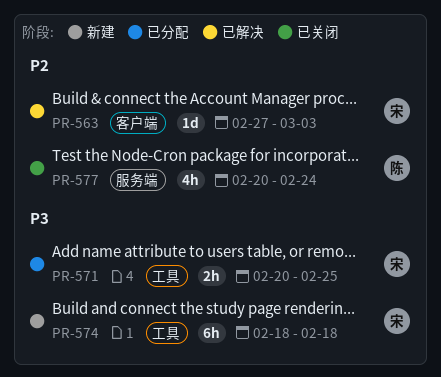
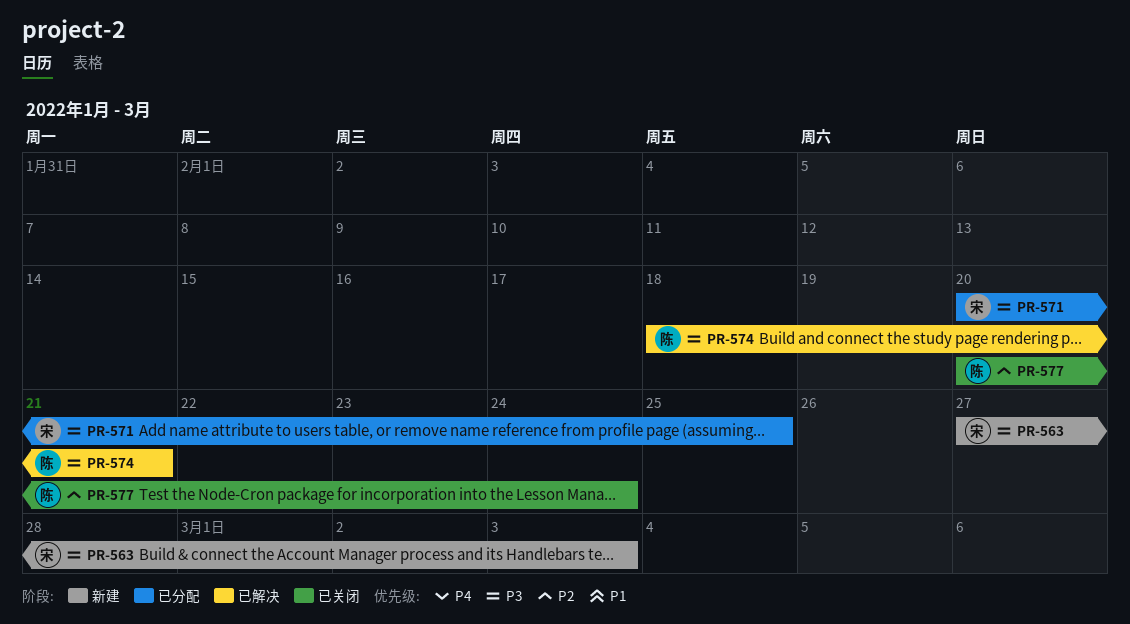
PR-563, status: 已解决 -> 新建
PR-563, priority: P2 -> P3
PR-574, status: 新建 -> 已解决
PR-574, owner: 宋 -> 陈
PR-574, due: Feb 18 -> Feb 21

